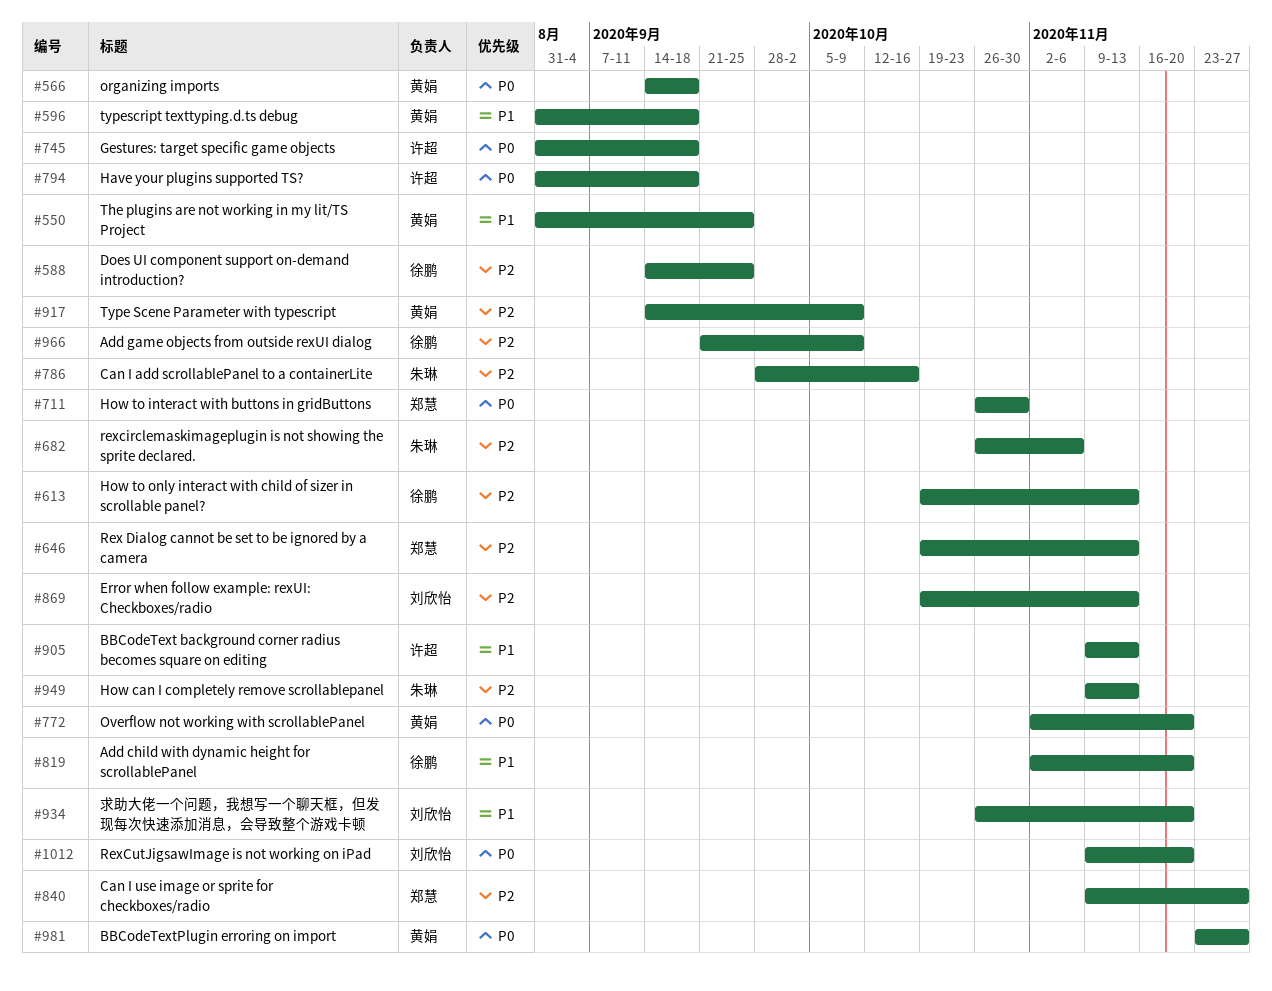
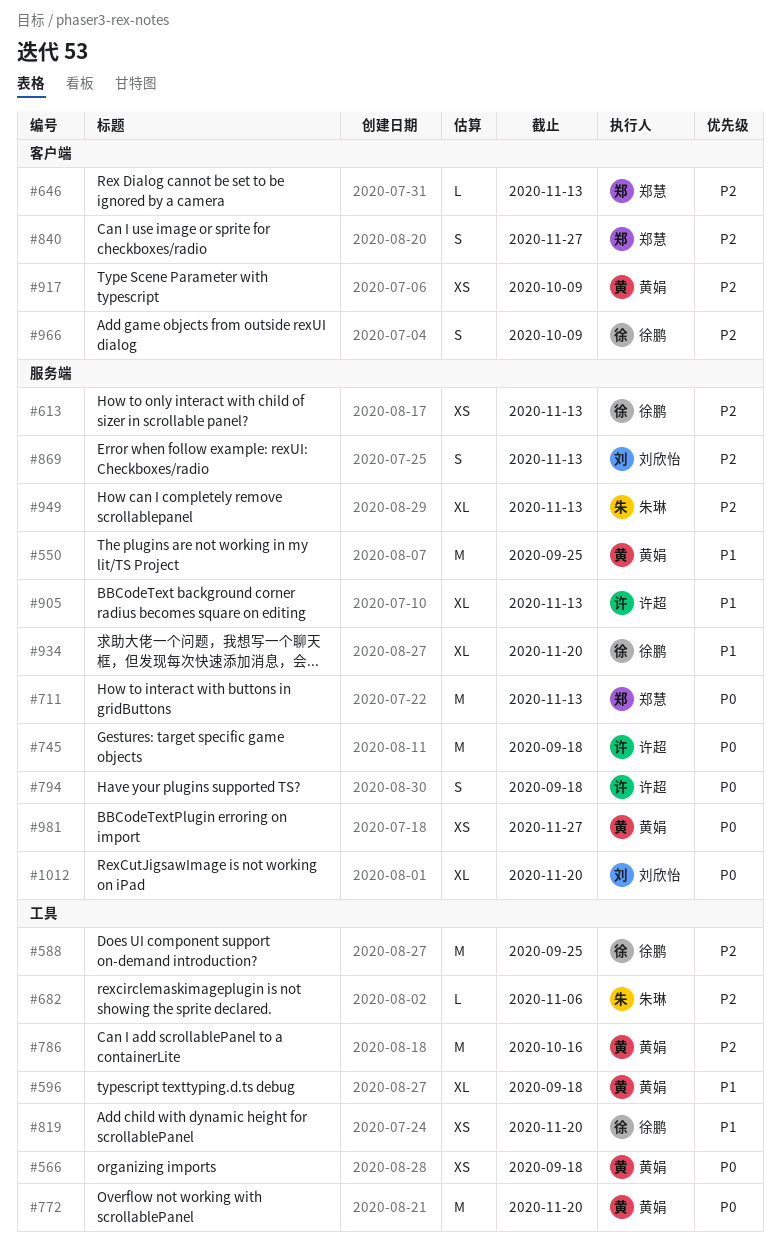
#711, due: Oct 30 -> Nov 13
#786, owner: 朱琳 -> 黄娟
#934, owner: 刘欣怡 -> 徐鹏

